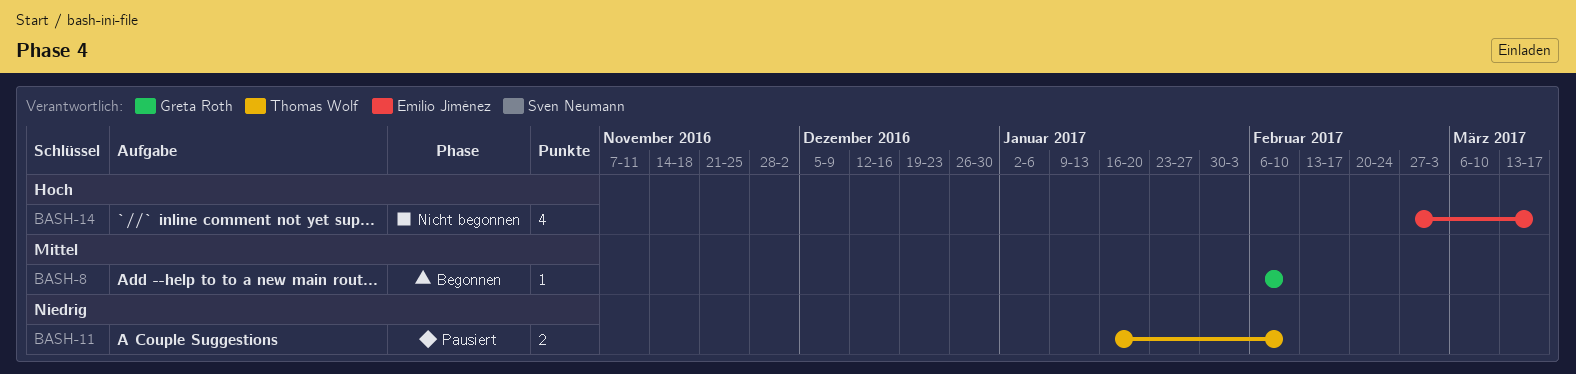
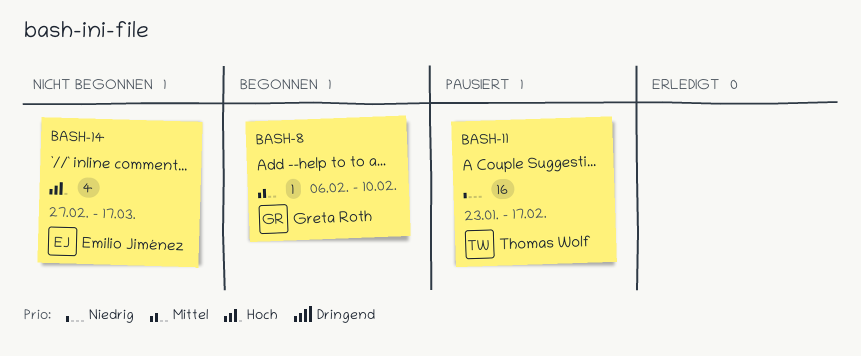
BASH-11, estimate: 2 -> 16
BASH-11, start: Jan 16 -> Jan 23
BASH-11, due: Feb 10 -> Feb 17

